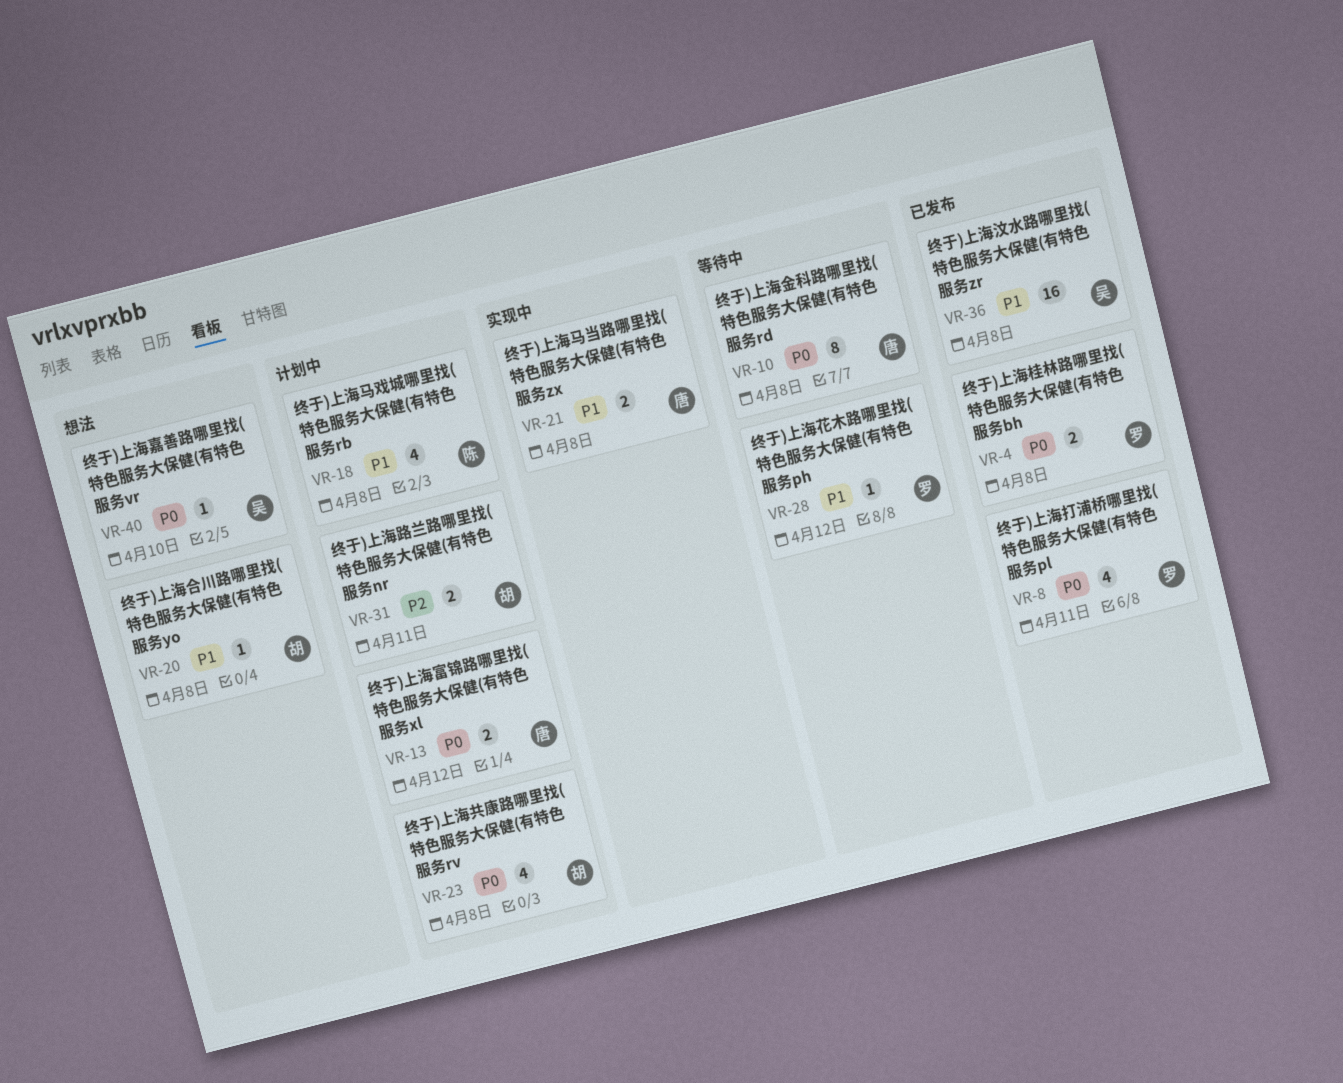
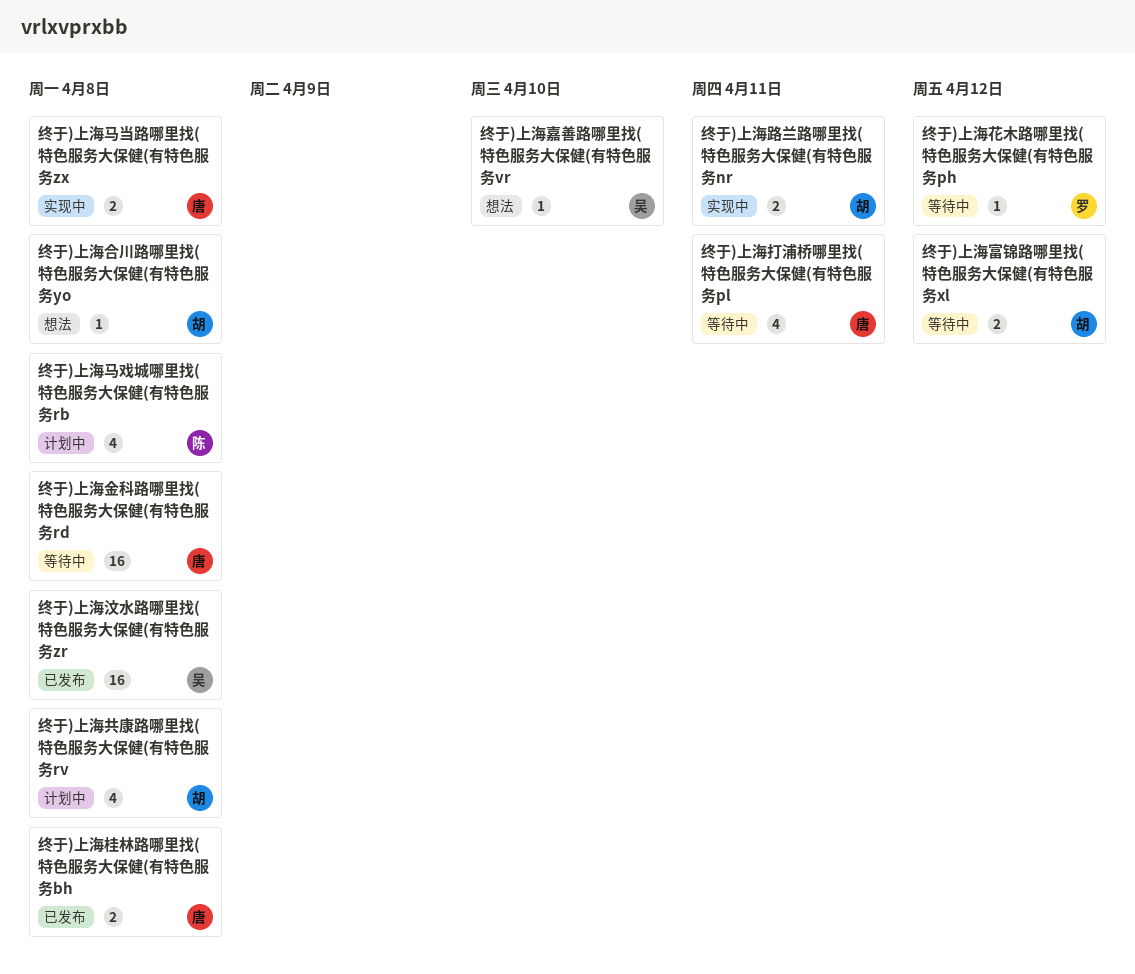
终于)上海富锦路哪里找(特色服务大保健(有特色服务xl, status: 计划中 -> 等待中
终于)上海富锦路哪里找(特色服务大保健(有特色服务xl, owner: 唐 -> 胡
终于)上海打浦桥哪里找(特色服务大保健(有特色服务pl, status: 已发布 -> 等待中
终于)上海打浦桥哪里找(特色服务大保健(有特色服务pl, owner: 罗 -> 唐
终于)上海桂林路哪里找(特色服务大保健(有特色服务bh, owner: 罗 -> 唐
终于)上海路兰路哪里找(特色服务大保健(有特色服务nr, status: 计划中 -> 实现中
终于)上海金科路哪里找(特色服务大保健(有特色服务rd, estimate: 8 -> 16

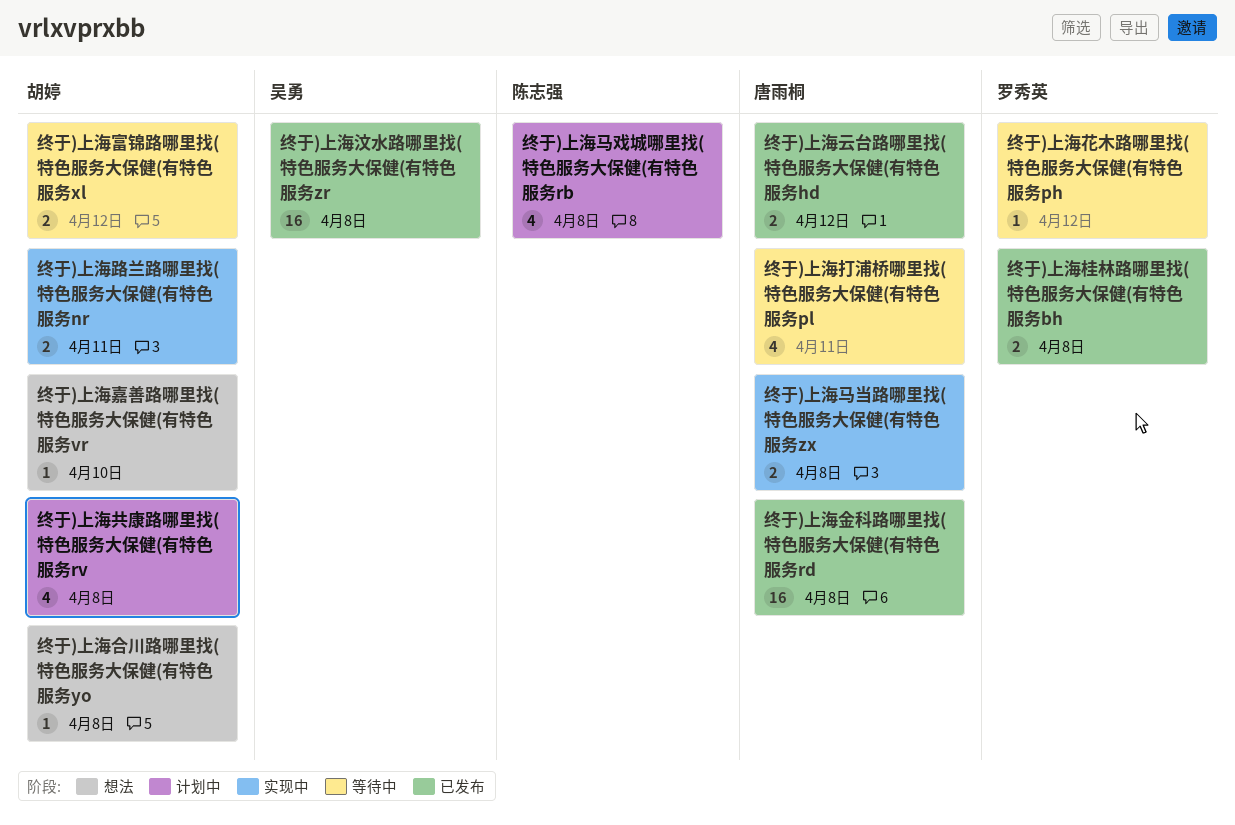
终于)上海云台路哪里找(特色服务大保健(有特色服务hd: none -> present
终于)上海嘉善路哪里找(特色服务大保健(有特色服务vr, owner: 吴勇 -> 胡婷
终于)上海桂林路哪里找(特色服务大保健(有特色服务bh, owner: 唐雨桐 -> 罗秀英
终于)上海金科路哪里找(特色服务大保健(有特色服务rd, status: 等待中 -> 已发布

